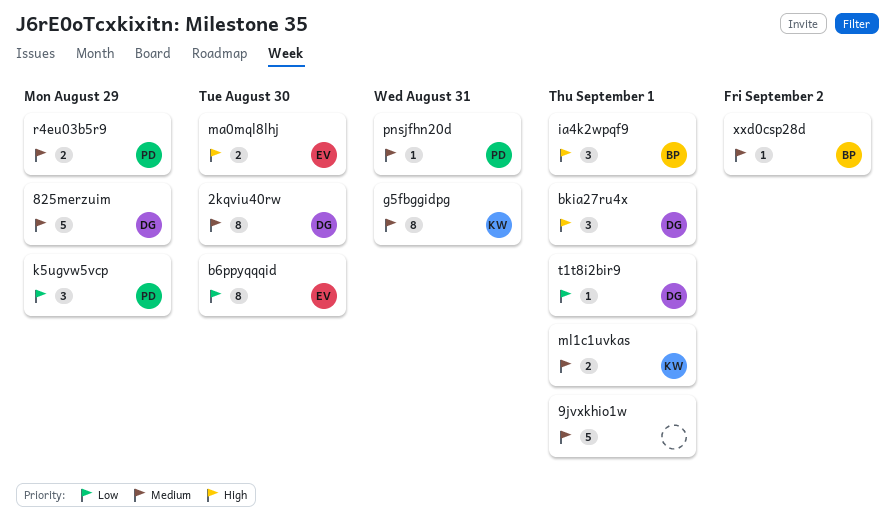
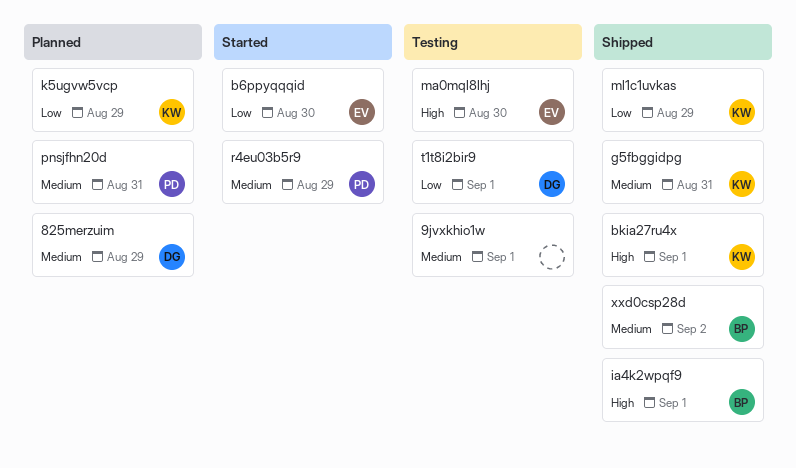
2kqviu40rw: present -> none
bkia27ru4x, owner: DG -> KW
k5ugvw5vcp, owner: PD -> KW
ml1c1uvkas, priority: Medium -> Low
ml1c1uvkas, due: Sep 1 -> Aug 29

